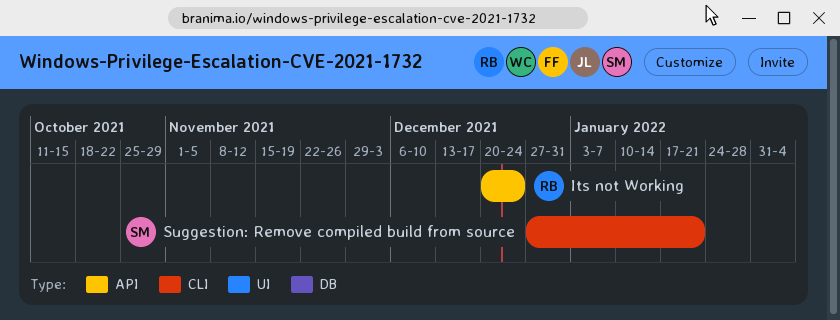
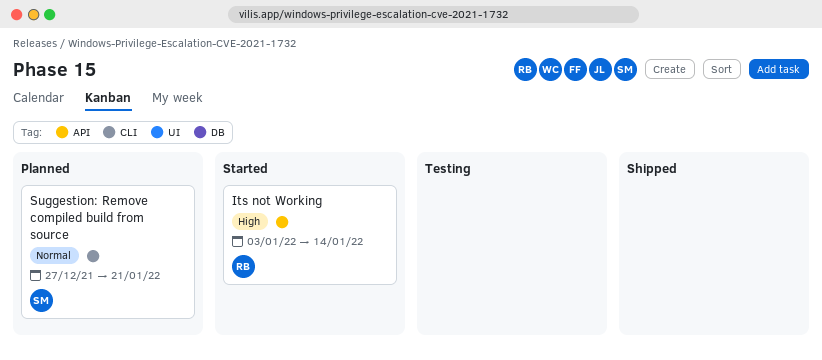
Its not Working, start: Dec 20 -> Jan 3
Its not Working, due: Dec 24 -> Jan 14

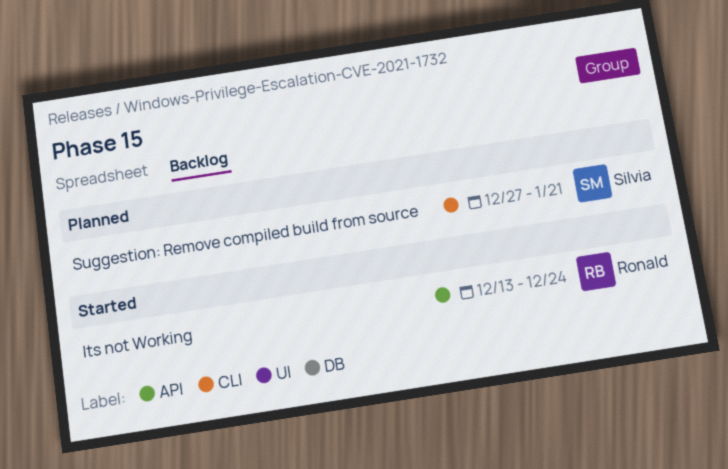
Its not Working, start: Jan 3 -> Dec 13
Its not Working, due: Jan 14 -> Dec 24

